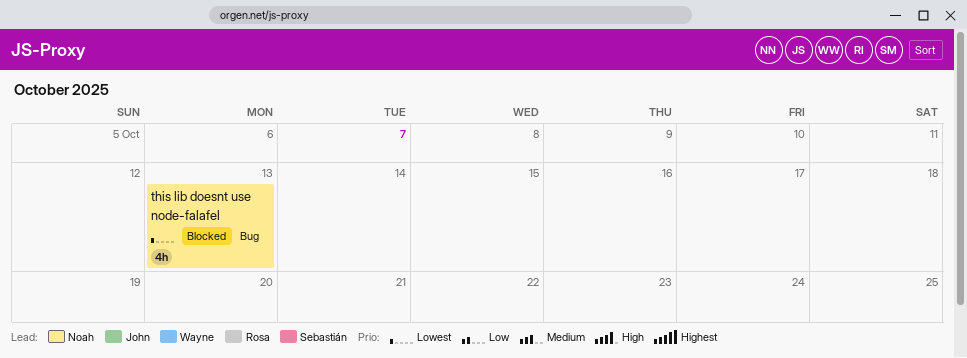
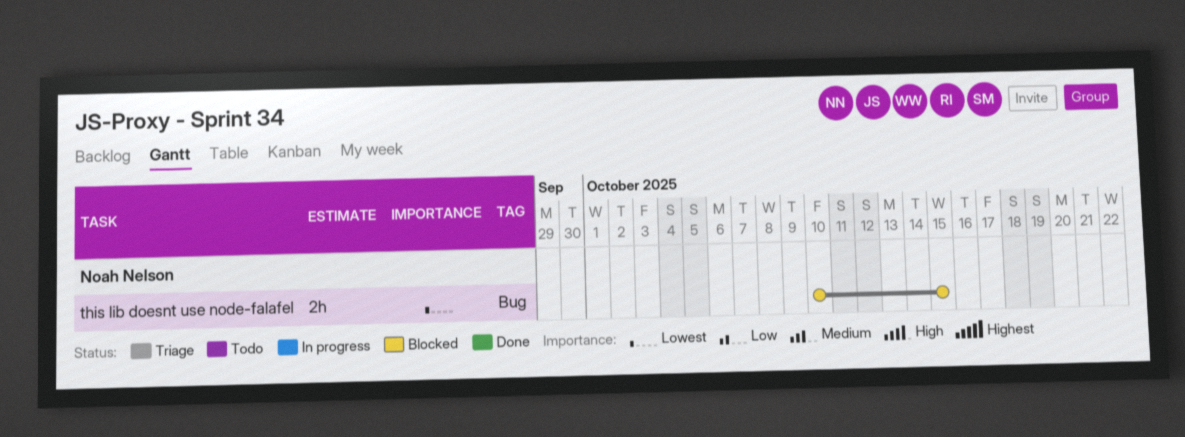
this lib doesnt use node-falafel, estimate: 4h -> 2h
this lib doesnt use node-falafel, due: Oct 13 -> Oct 15

